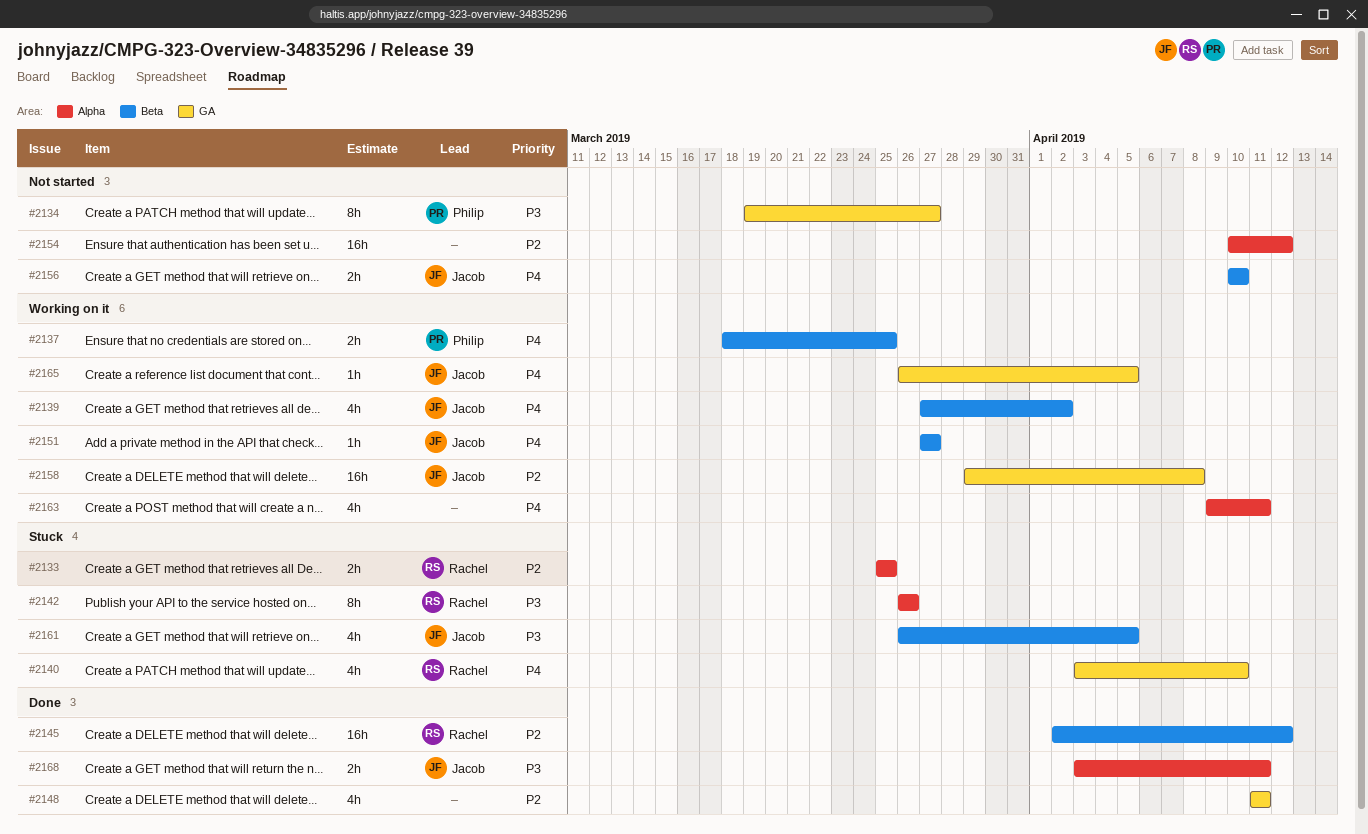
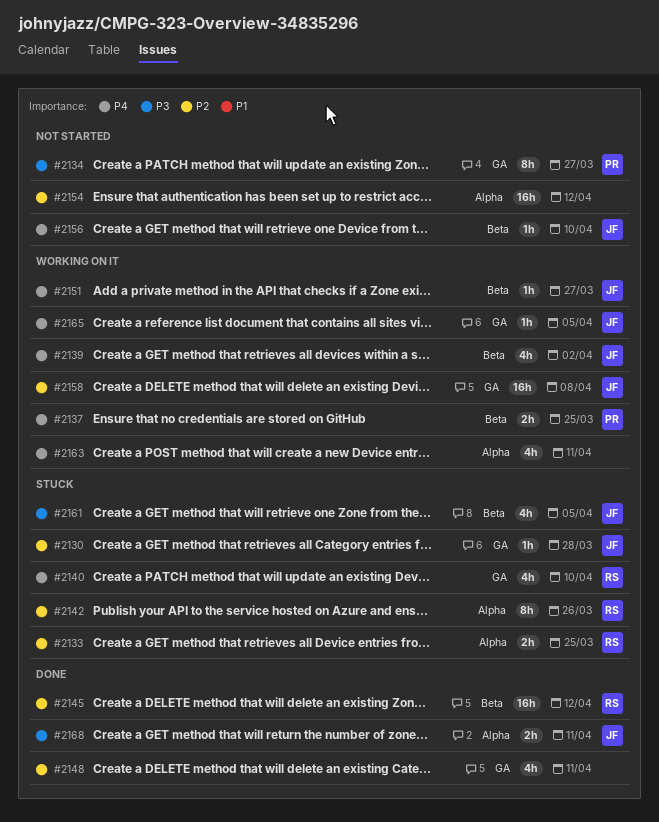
#2130: none -> present
#2142, priority: P3 -> P2
#2156, estimate: 2h -> 1h

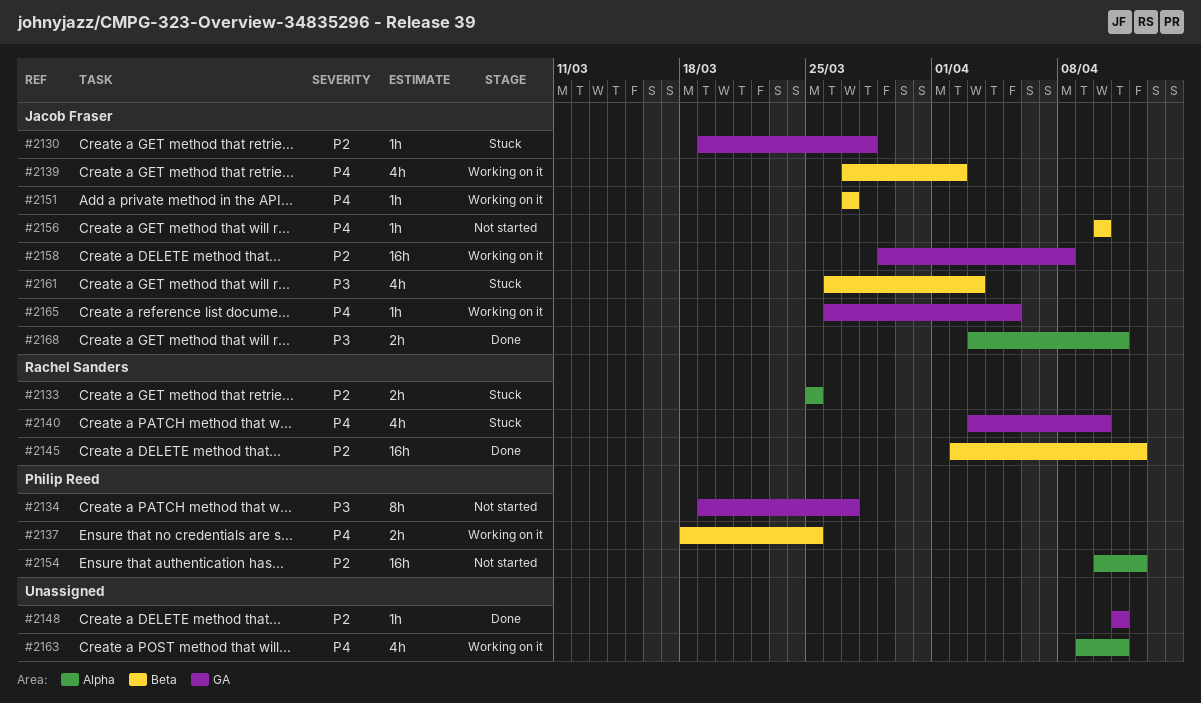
#2142: present -> none
#2148, estimate: 4h -> 1h
#2154, owner: none -> Philip Reed
#2161, due: Apr 5 -> Apr 3

